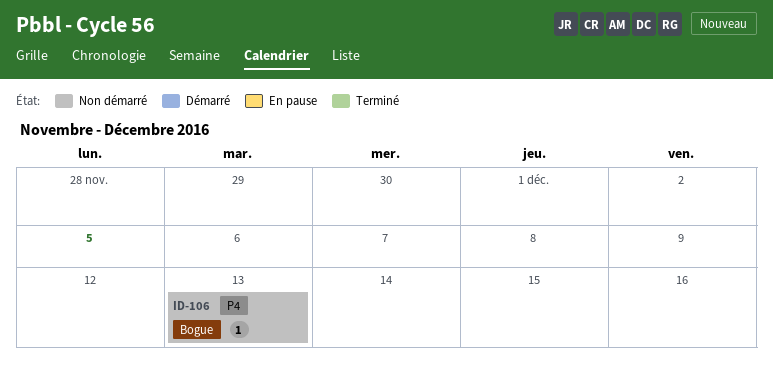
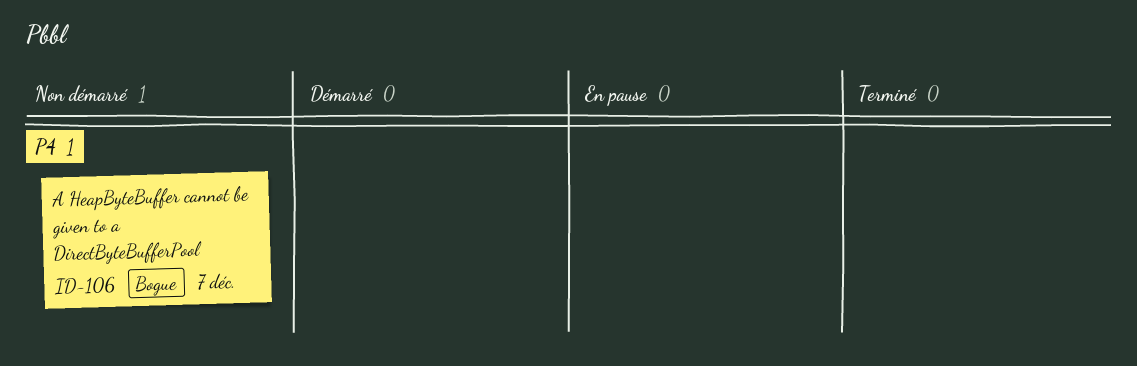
ID-106, due: Dec 13 -> Dec 7

